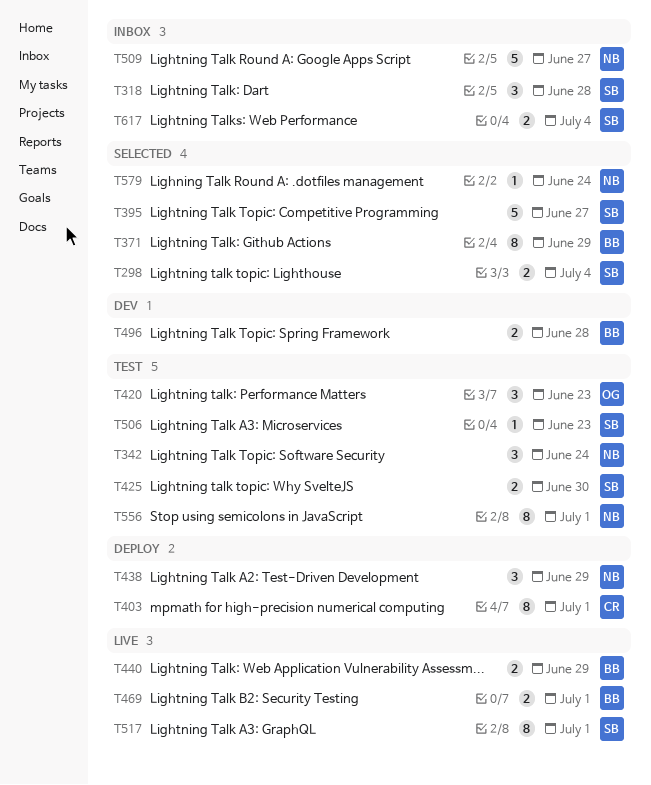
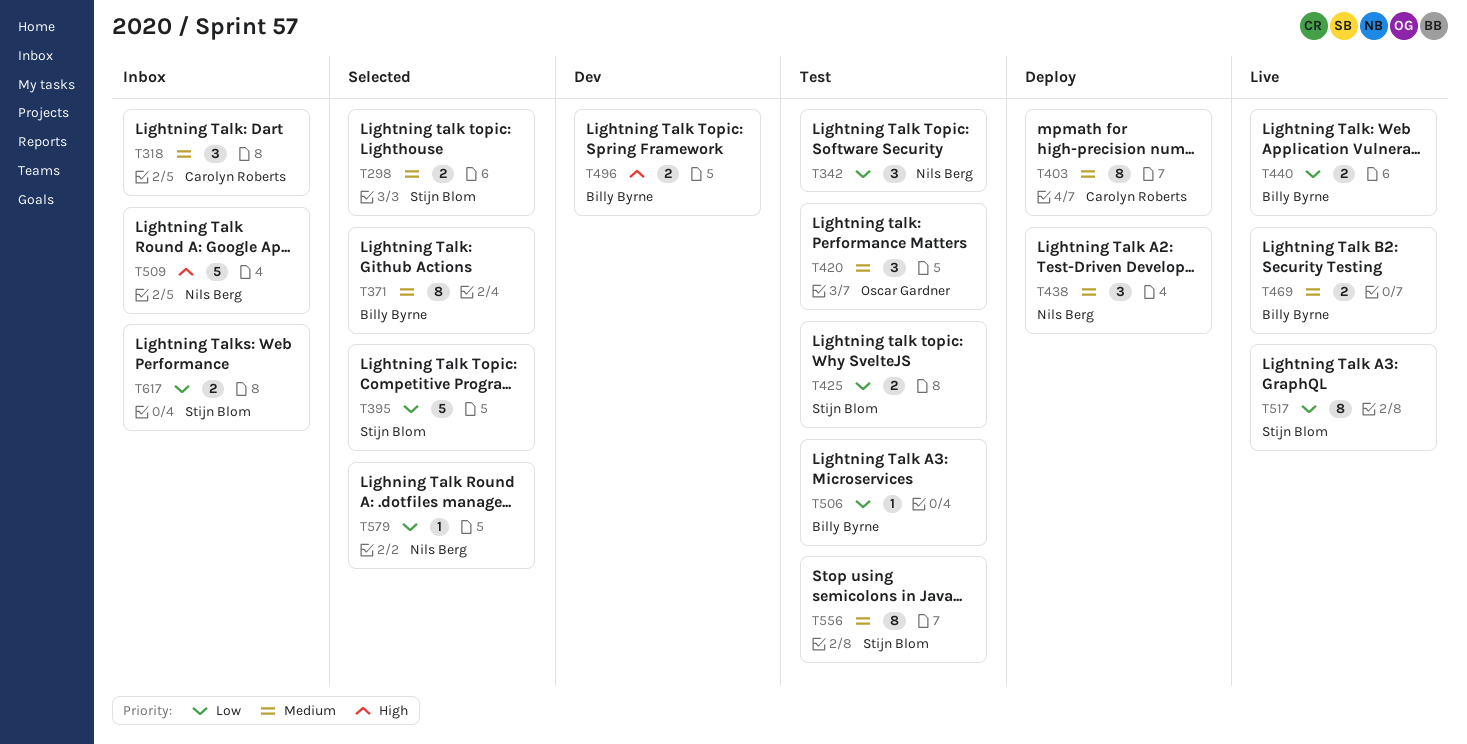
T318, owner: Stijn Blom -> Carolyn Roberts
T506, owner: Stijn Blom -> Billy Byrne
T556, owner: Nils Berg -> Stijn Blom

